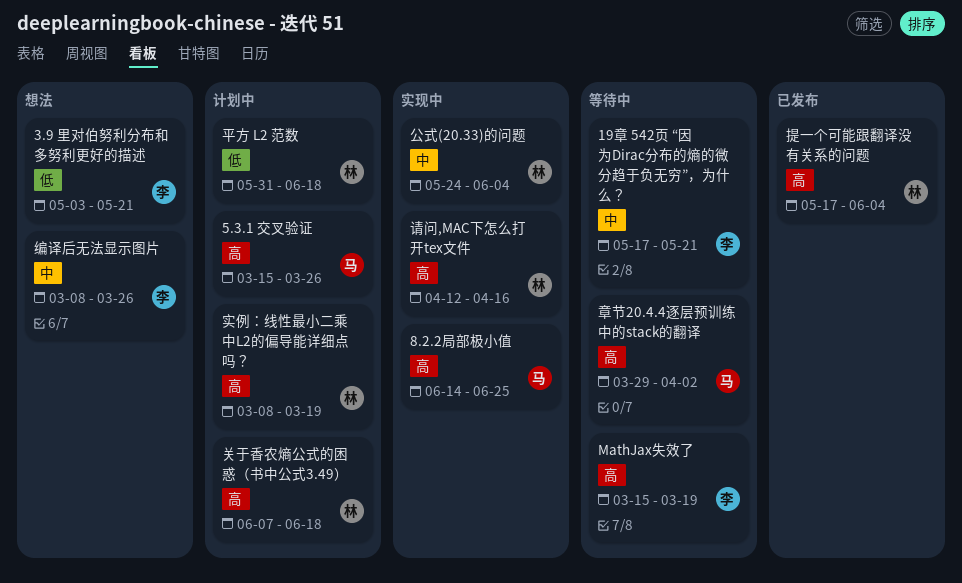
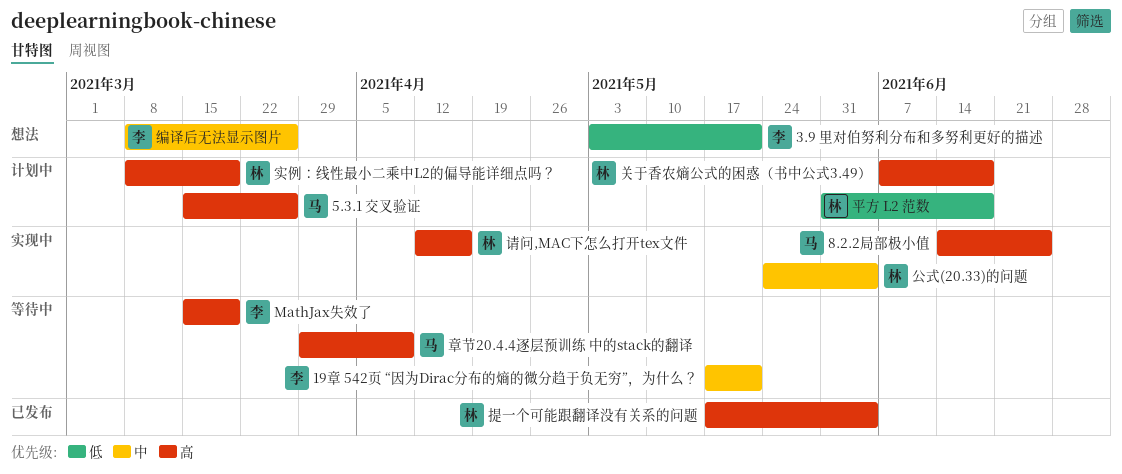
章节20.4.4逐层预训练 中的stack的翻译, due: Apr 2 -> Apr 9

